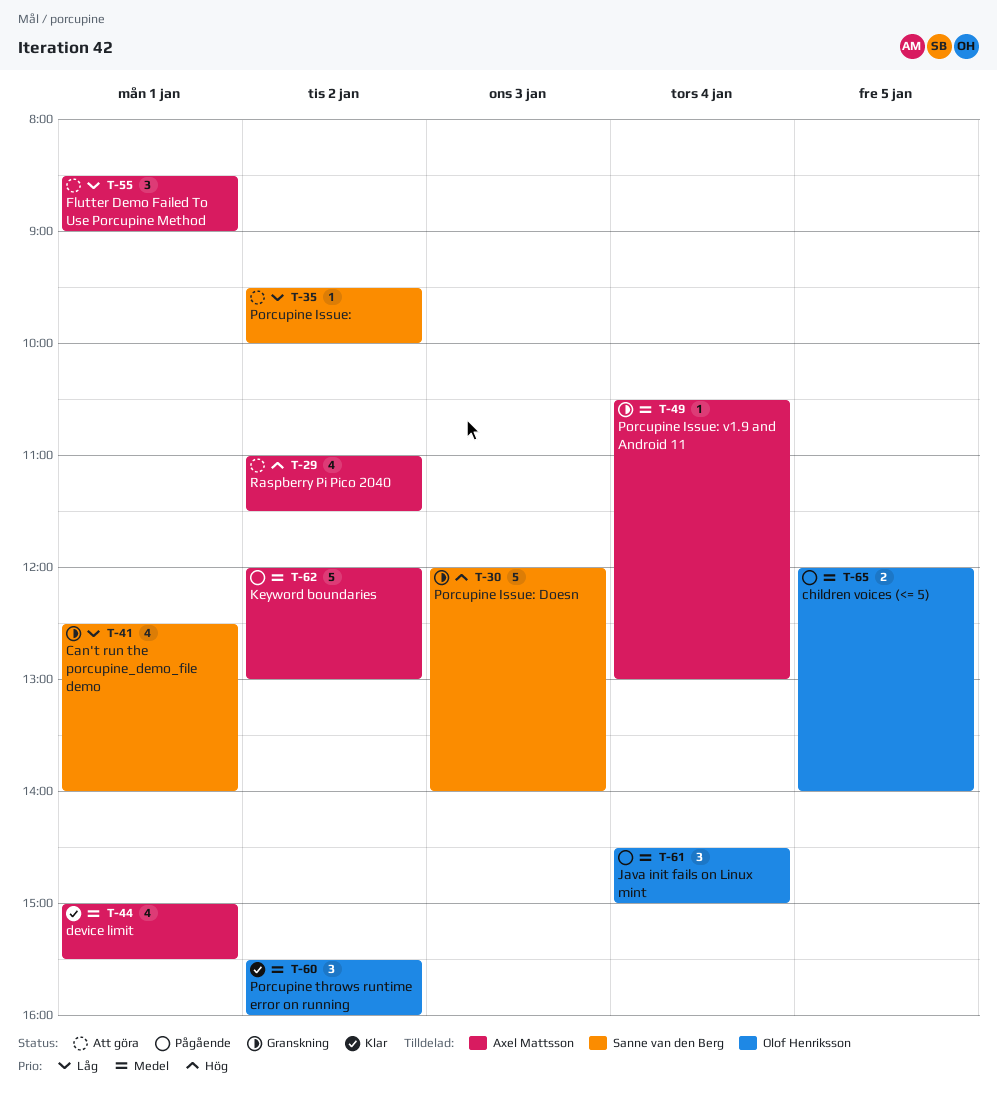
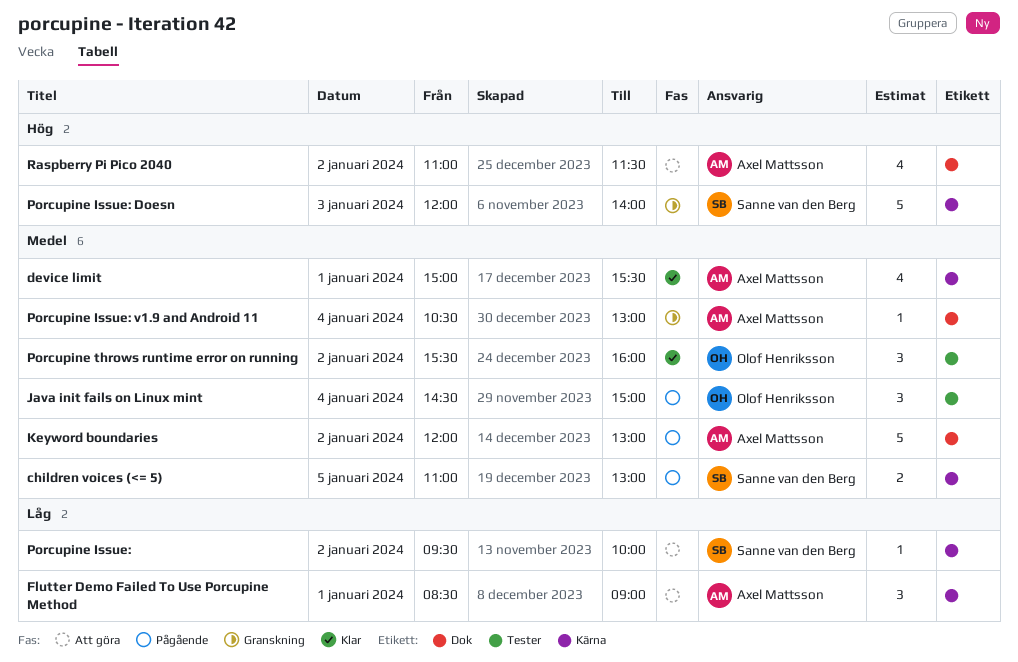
Can't run the porcupine_demo_file demo: present -> none
children voices (<= 5), owner: Olof Henriksson -> Sanne van den Berg
children voices (<= 5), begins: 12:00 -> 11:00
children voices (<= 5), ends: 14:00 -> 13:00

